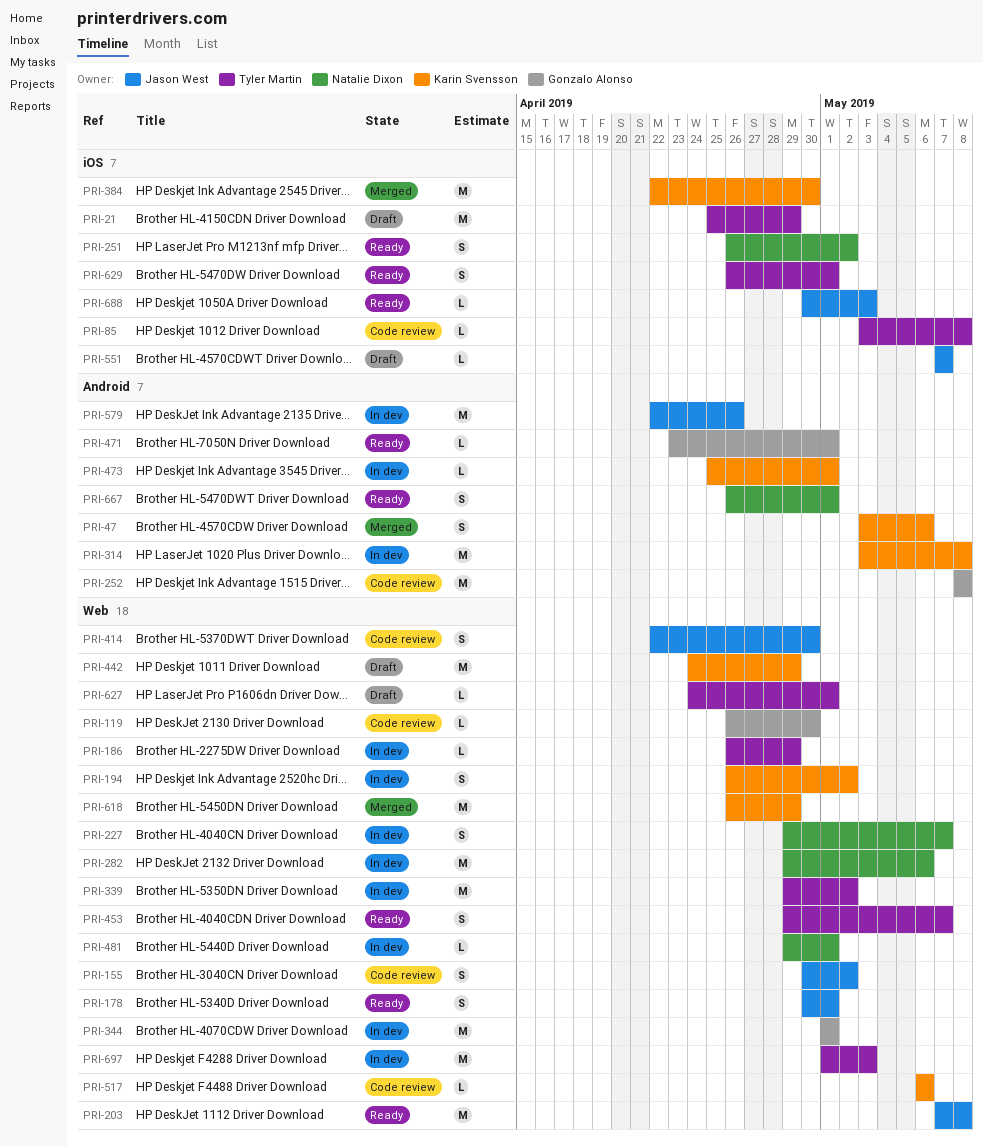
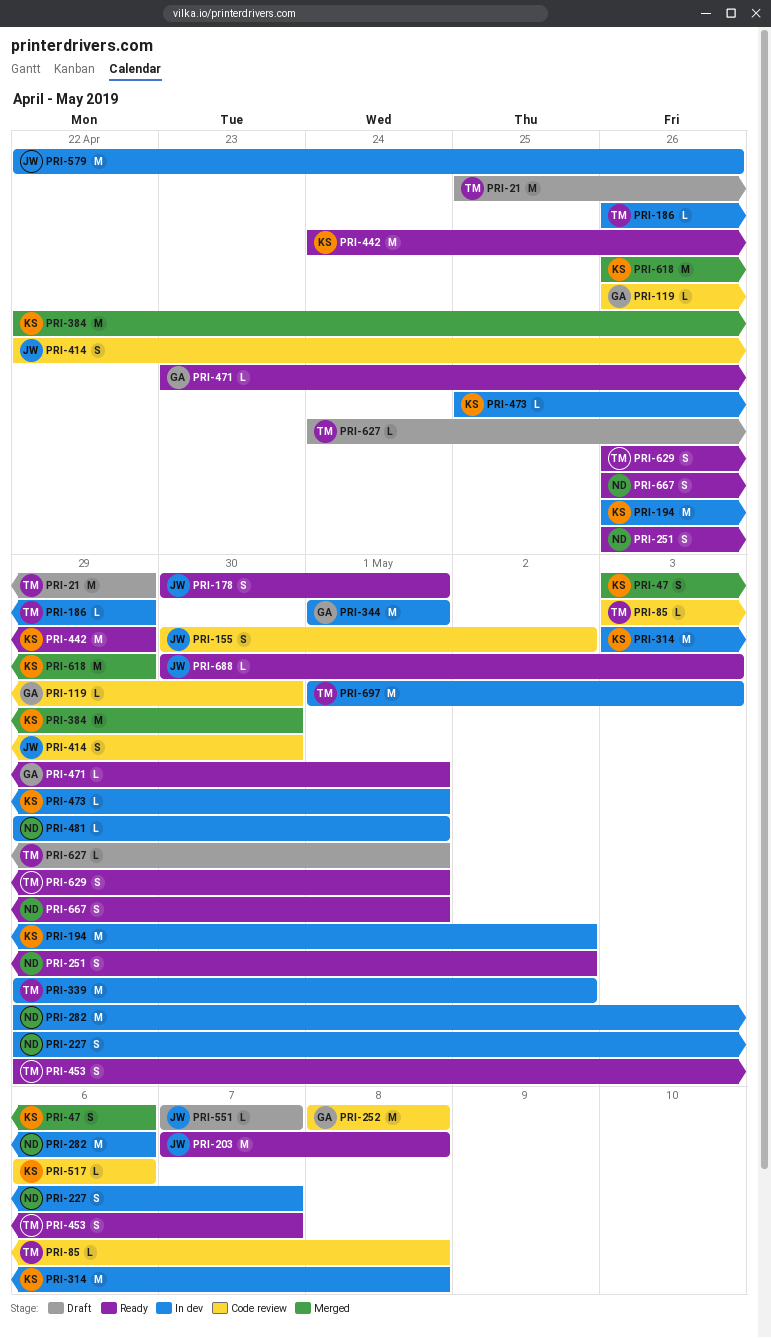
PRI-194, estimate: S -> M
PRI-442, status: Draft -> Ready

